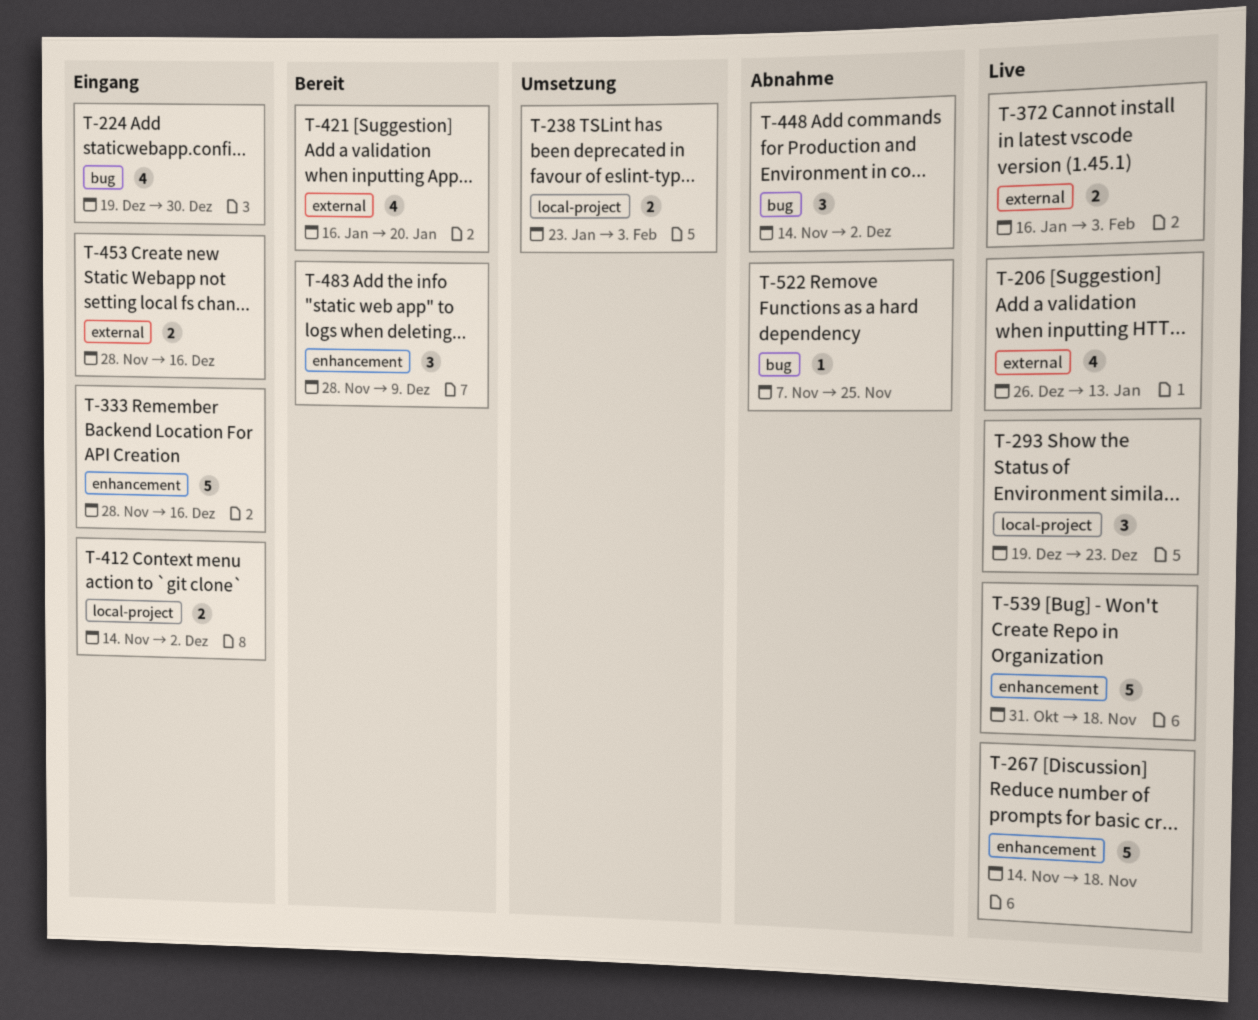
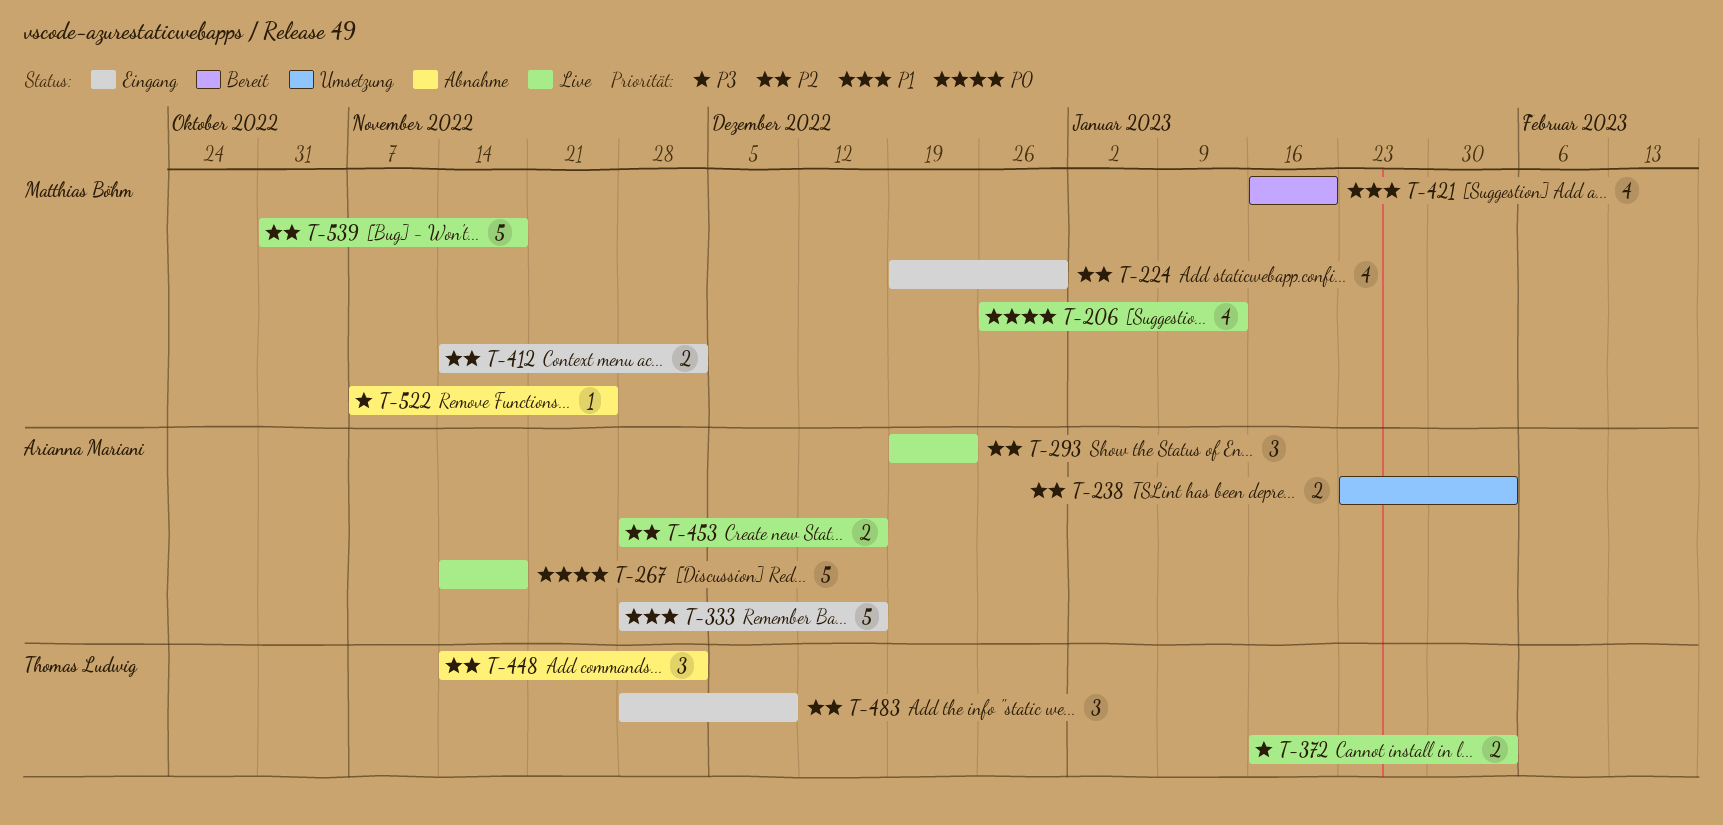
T-453, status: Eingang -> Live
T-483, status: Bereit -> Eingang

